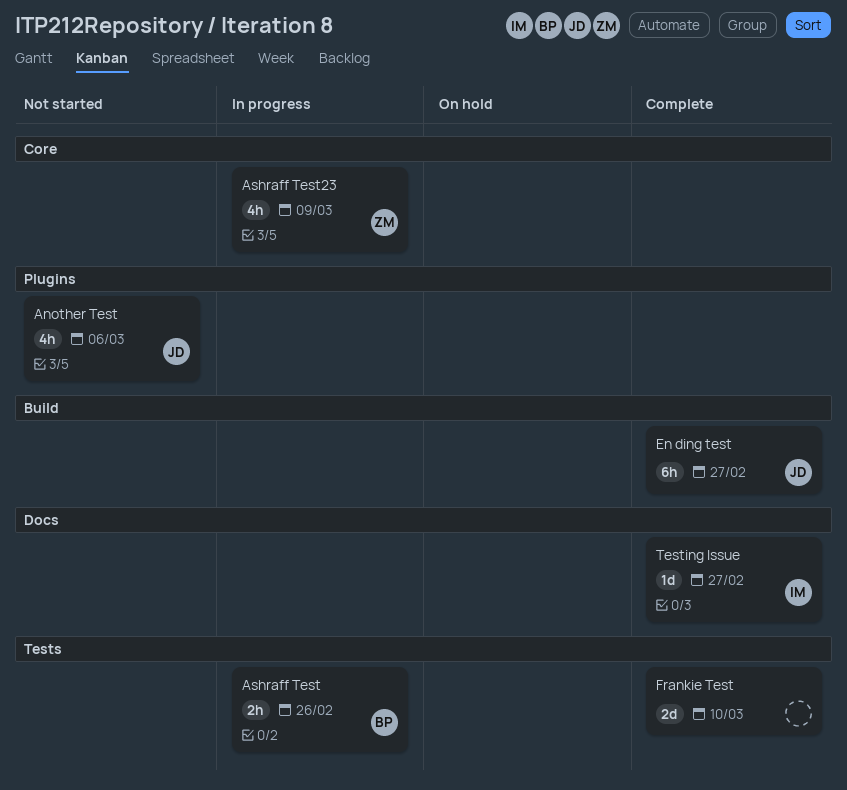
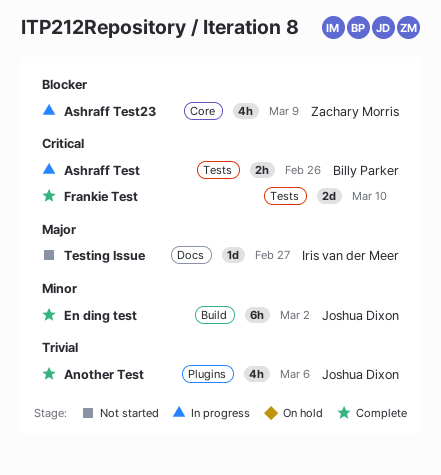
Another Test, status: Not started -> Complete
En ding test, due: Feb 27 -> Mar 2
Testing Issue, status: Complete -> Not started

